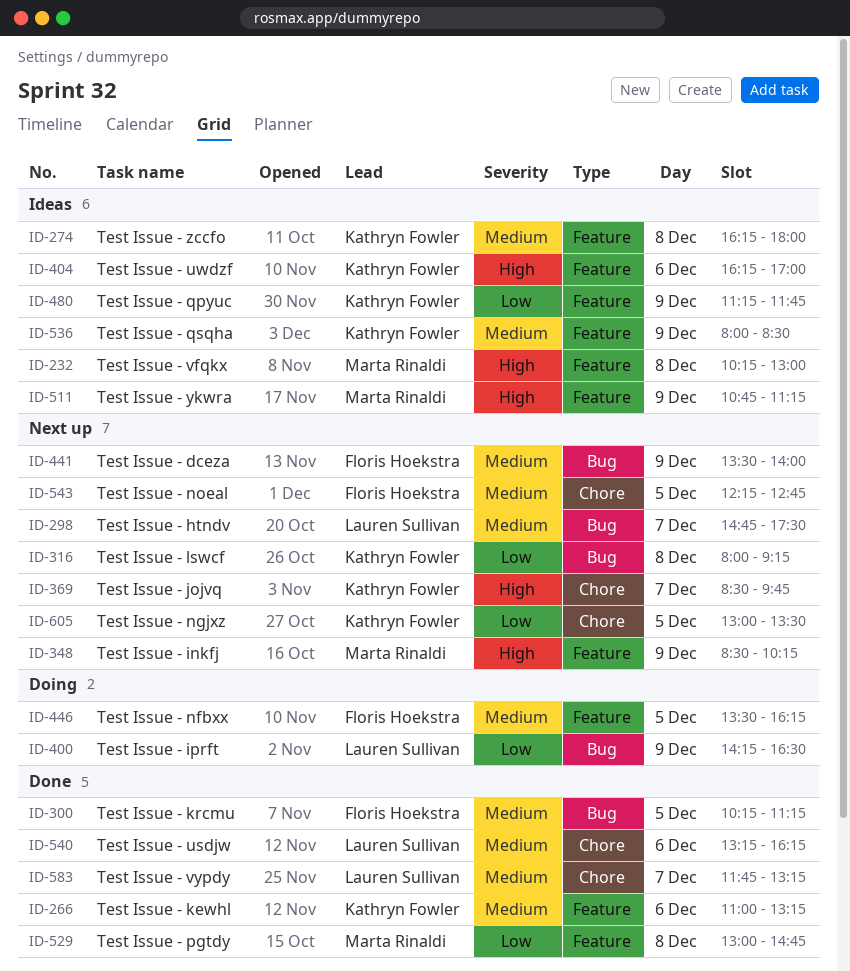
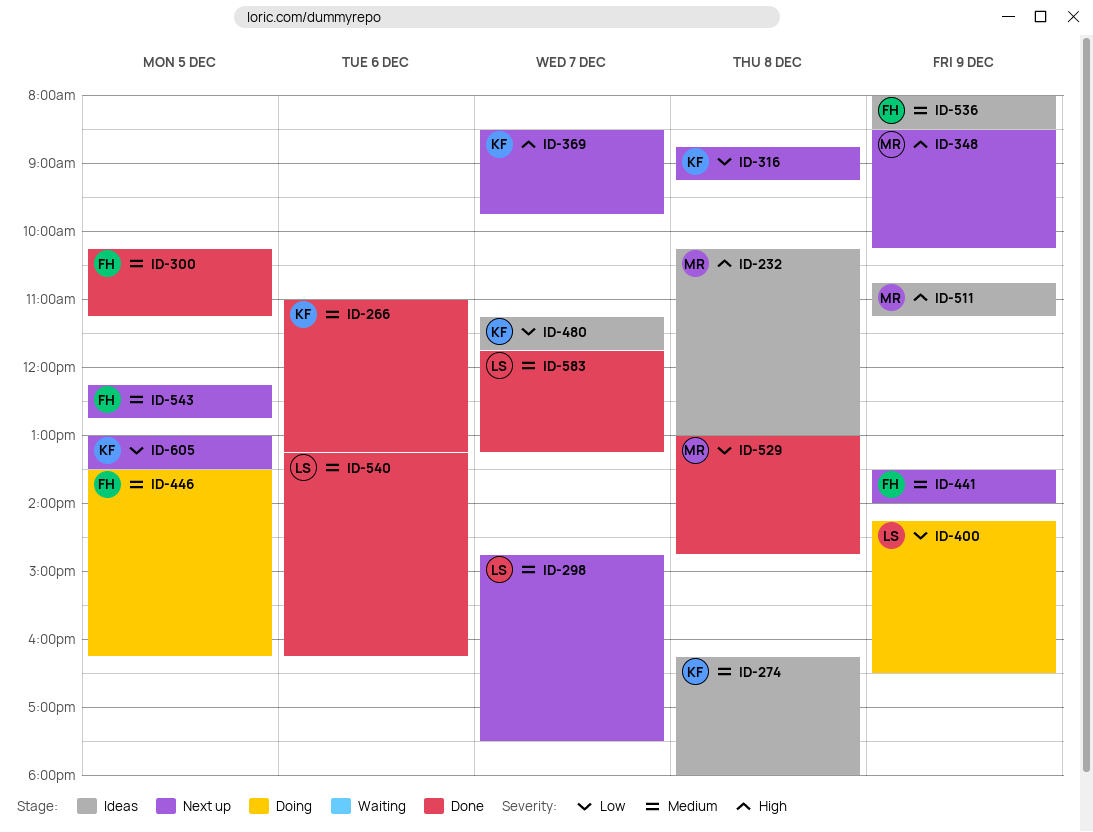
ID-316, begins: 08:00 -> 08:45
ID-404: present -> none
ID-480, day: Dec 9 -> Dec 7
ID-536, owner: Kathryn Fowler -> Floris Hoekstra

